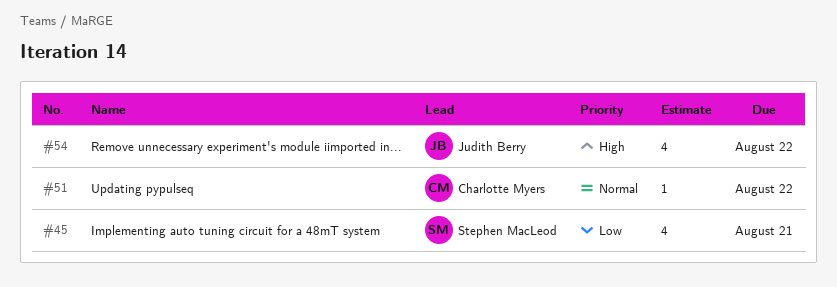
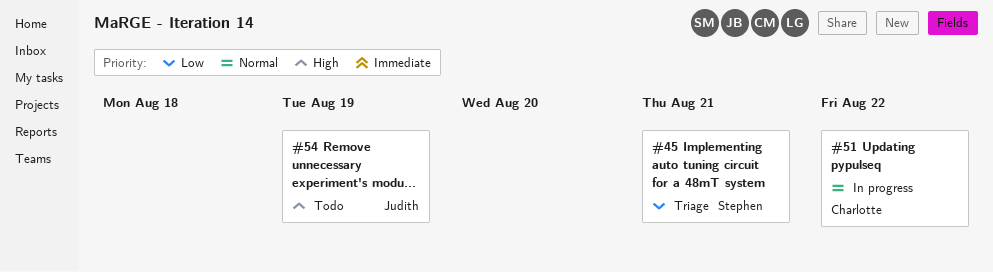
#54, due: Aug 22 -> Aug 19

